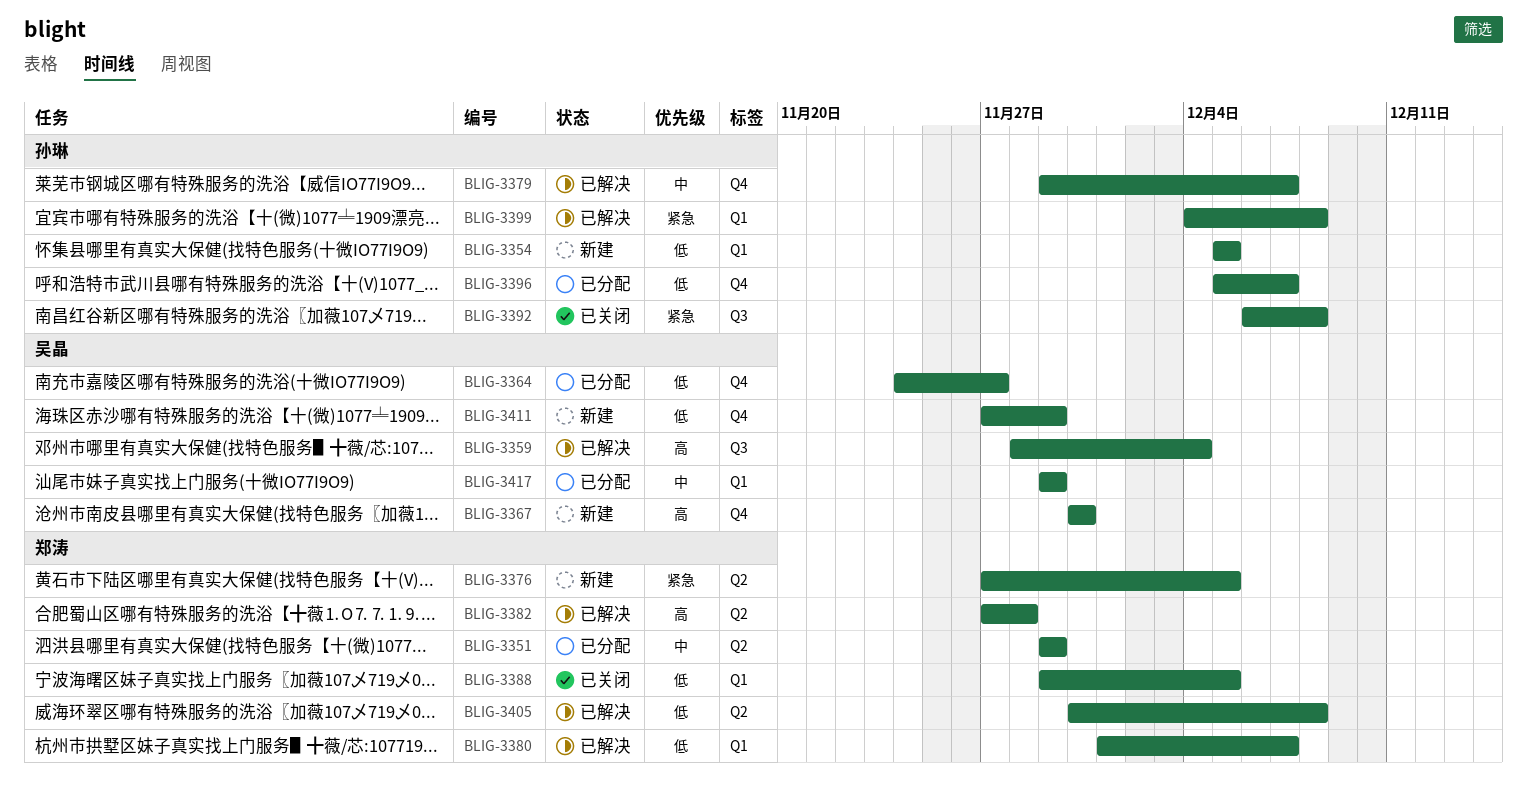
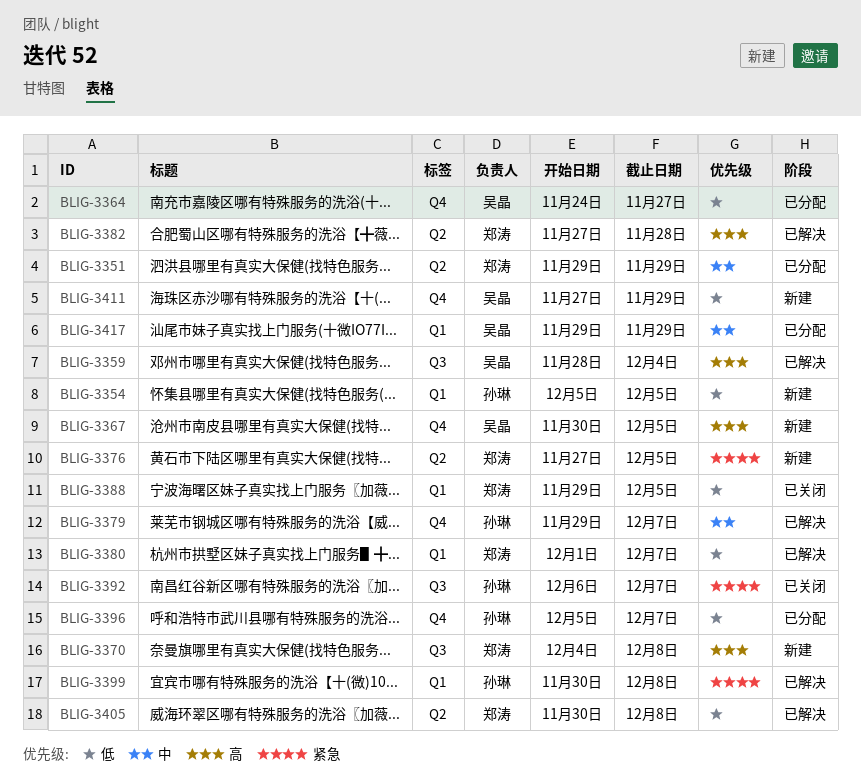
BLIG-3367, due: Nov 30 -> Dec 5
BLIG-3370: none -> present
BLIG-3392, due: Dec 8 -> Dec 7
BLIG-3399, start: Dec 4 -> Nov 30

